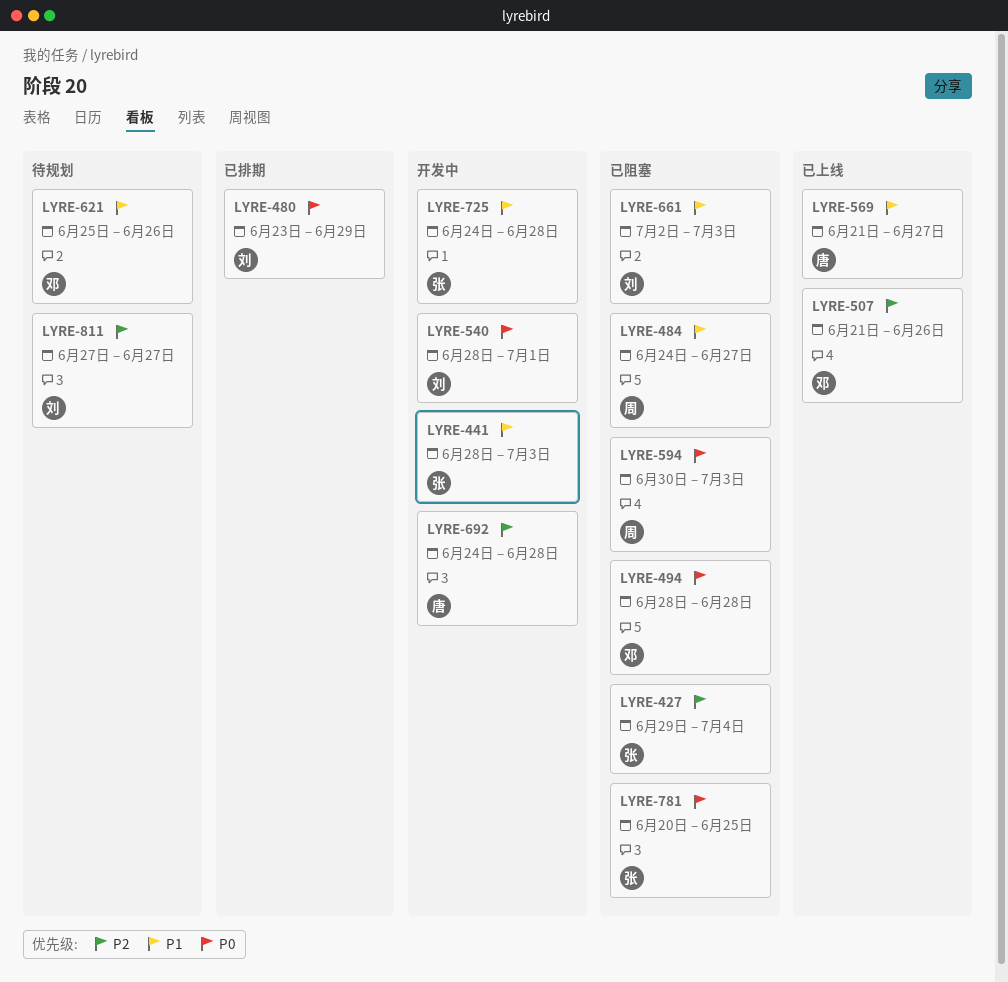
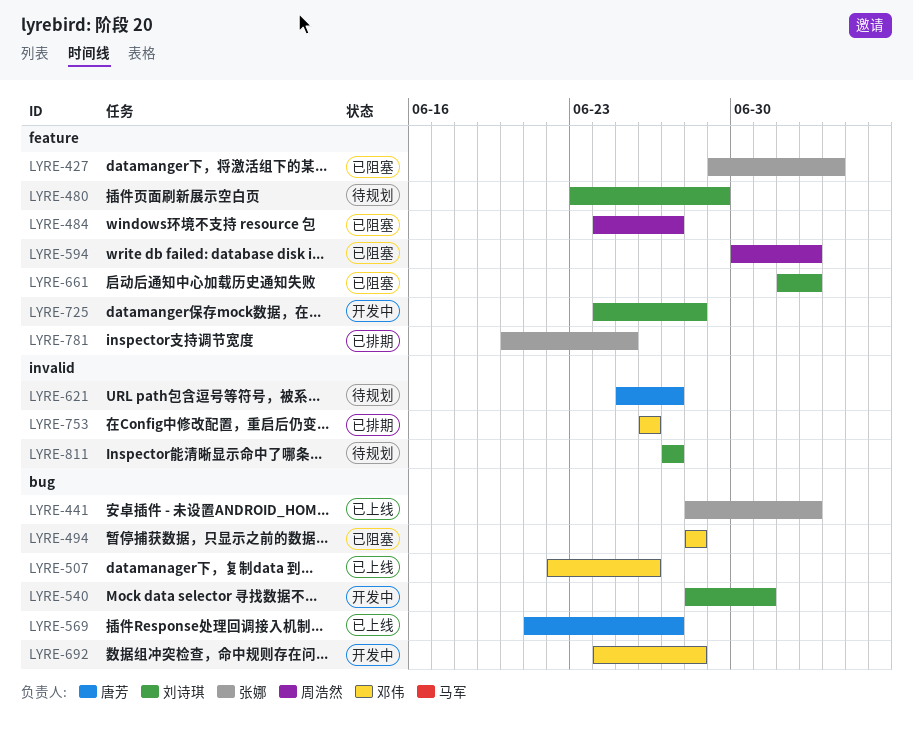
LYRE-441, status: 开发中 -> 已上线
LYRE-480, status: 已排期 -> 待规划
LYRE-507, start: Jun 21 -> Jun 22
LYRE-621, owner: 邓伟 -> 唐芳
LYRE-621, due: Jun 26 -> Jun 27
LYRE-692, owner: 唐芳 -> 邓伟
LYRE-725, owner: 张娜 -> 刘诗琪
LYRE-753: none -> present
LYRE-781, status: 已阻塞 -> 已排期

